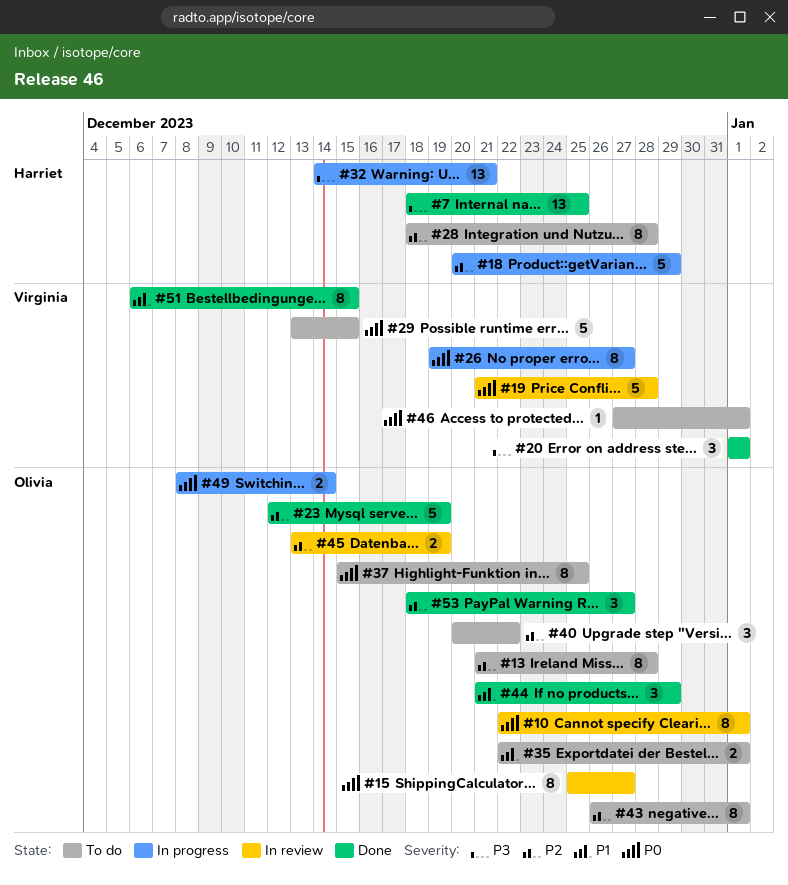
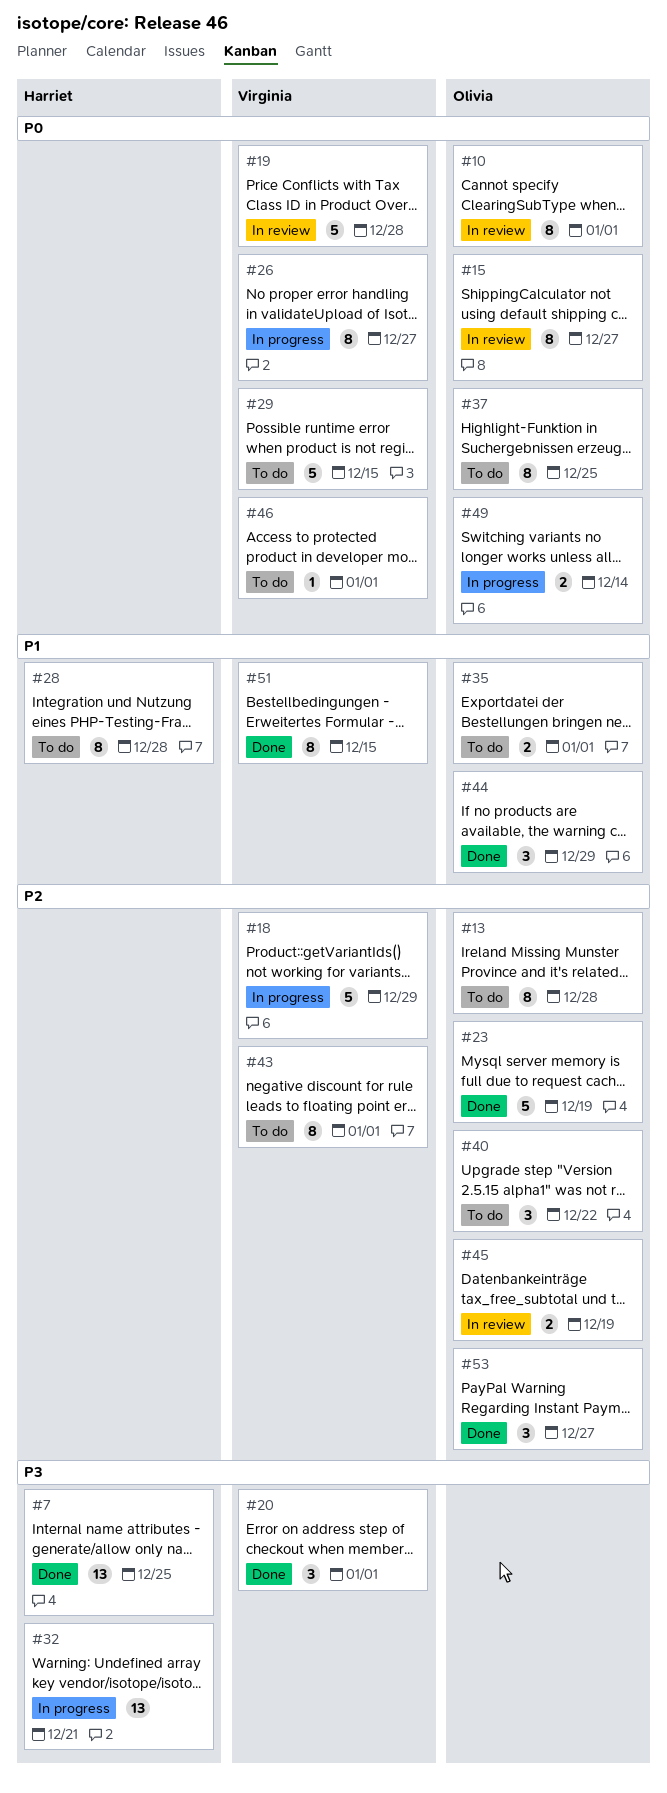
#18, owner: Harriet -> Virginia
#28, priority: P2 -> P1
#43, owner: Olivia -> Virginia

